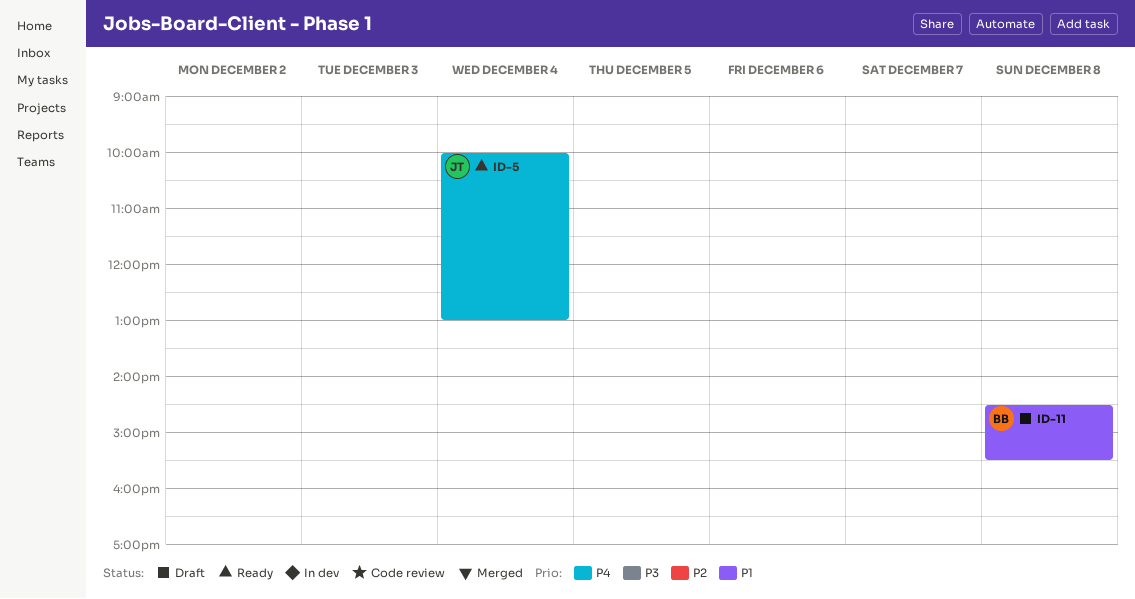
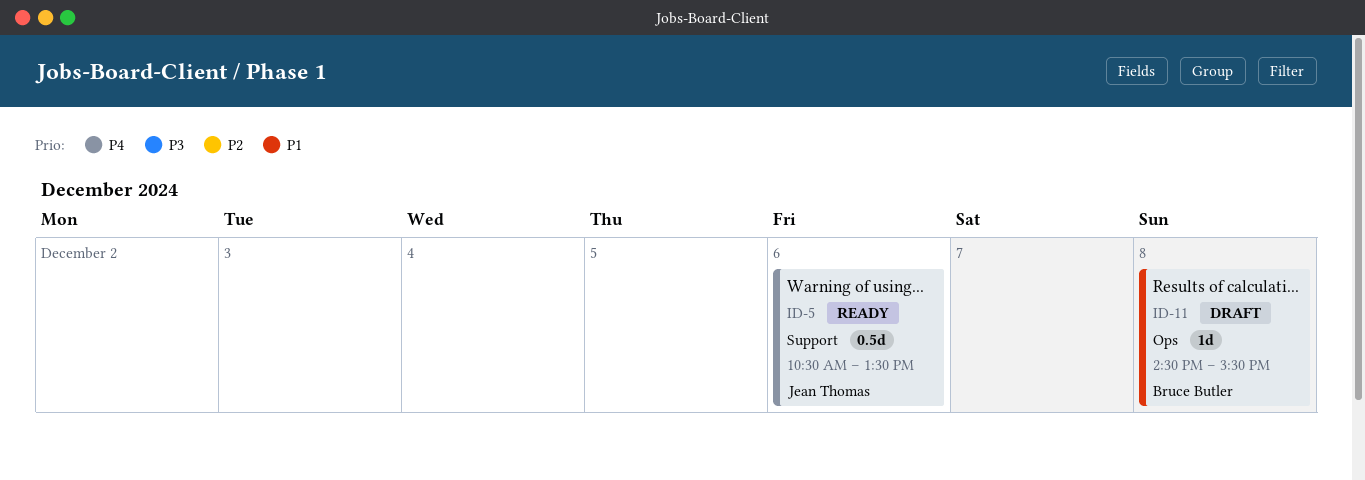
ID-5, day: Dec 4 -> Dec 6
ID-5, begins: 10:00 -> 10:30
ID-5, ends: 13:00 -> 13:30

